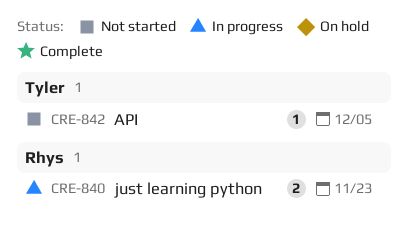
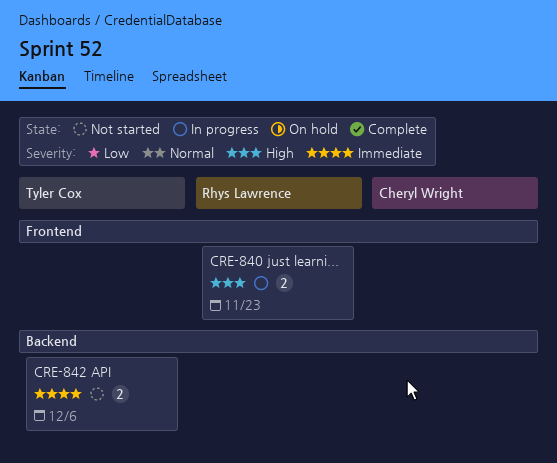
CRE-842, estimate: 1 -> 2
CRE-842, due: Dec 5 -> Dec 6

